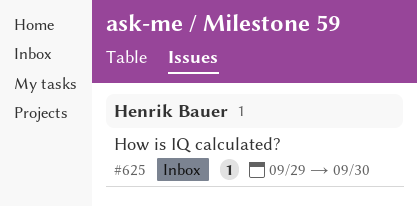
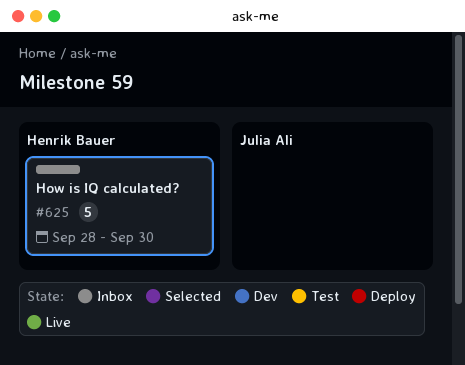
#625, estimate: 1 -> 5
#625, start: Sep 29 -> Sep 28

